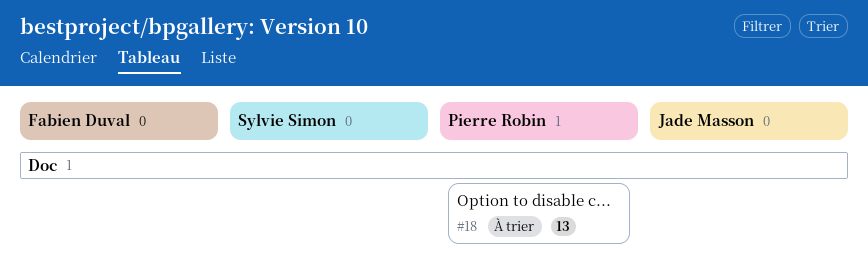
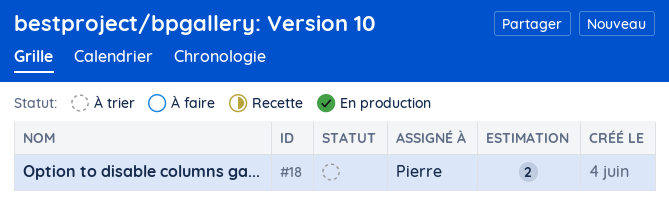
#18, estimate: 13 -> 2

